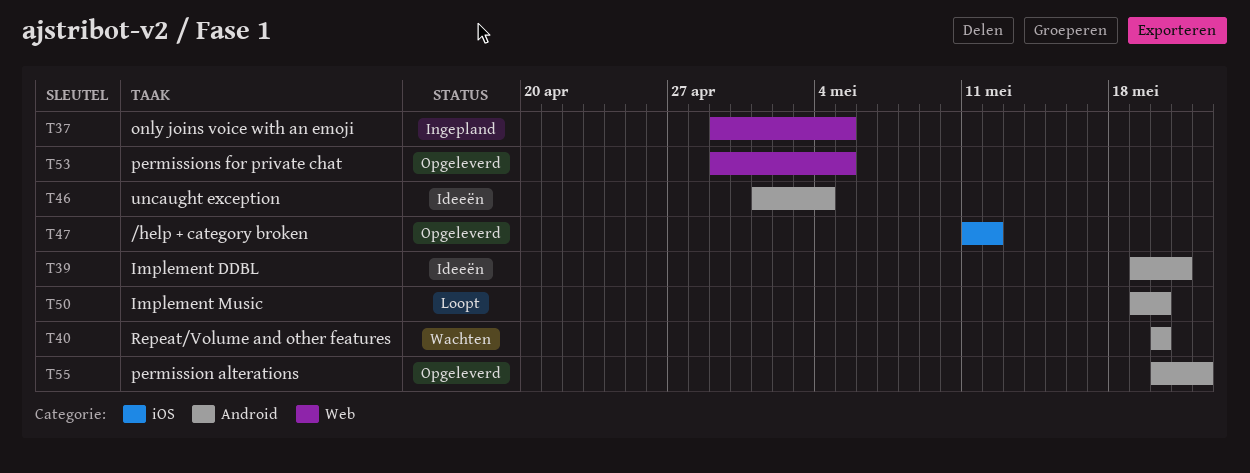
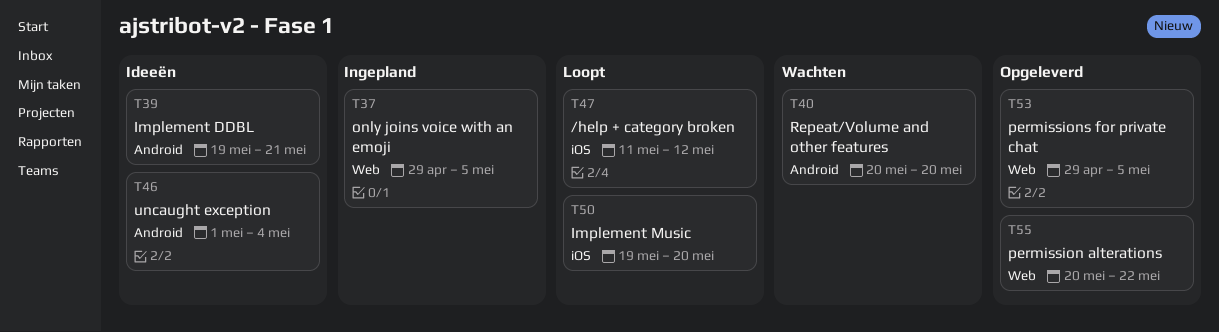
T47, status: Opgeleverd -> Loopt
T50, label: Android -> iOS
T55, label: Android -> Web

